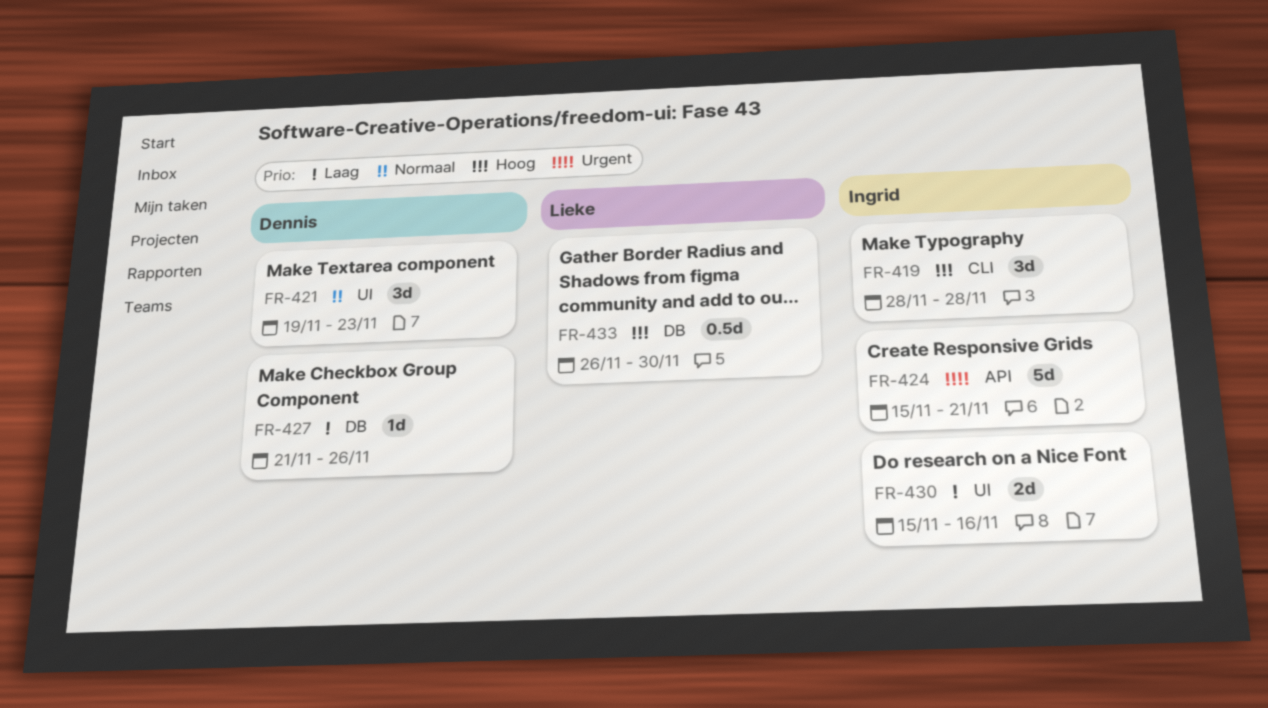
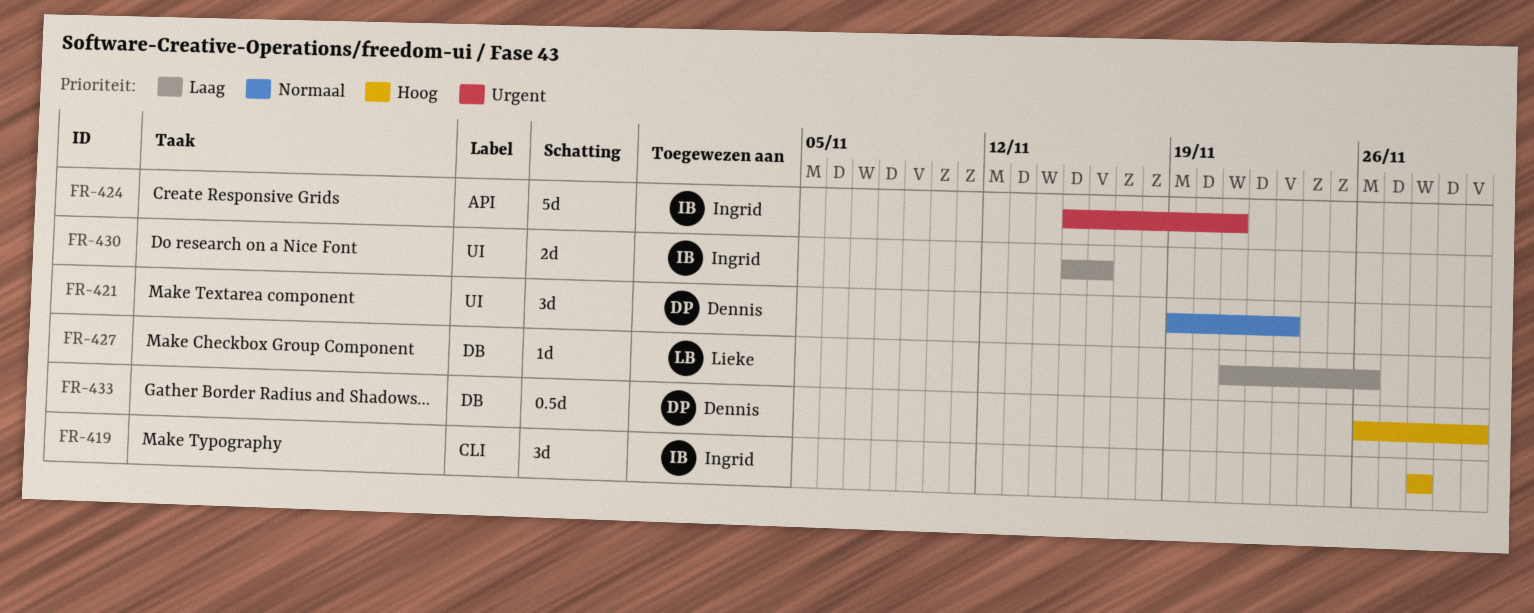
FR-427, owner: Dennis -> Lieke
FR-433, owner: Lieke -> Dennis

